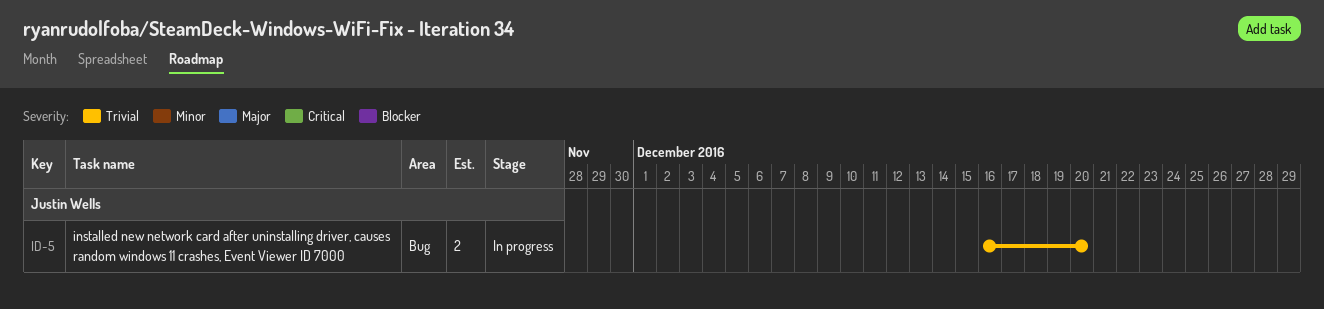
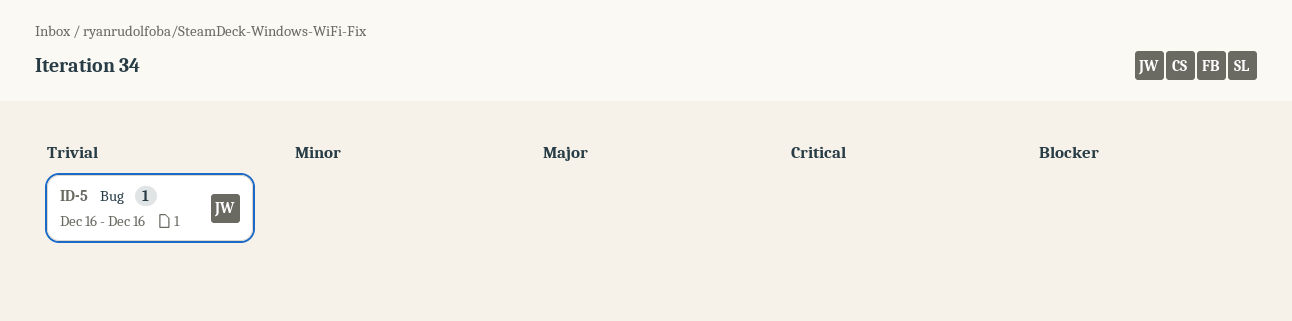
ID-5, estimate: 2 -> 1
ID-5, due: Dec 20 -> Dec 16

